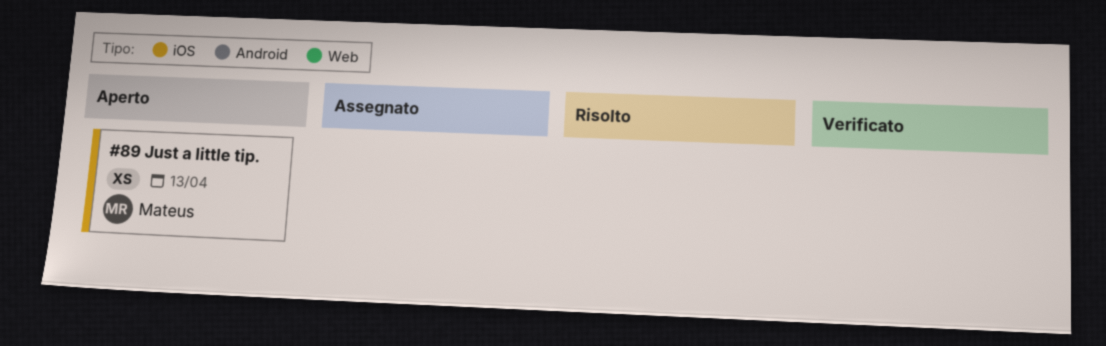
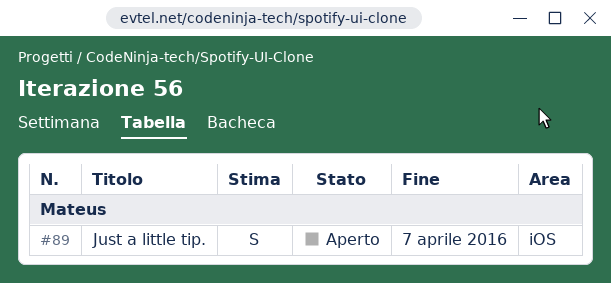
#89, estimate: XS -> S
#89, due: Apr 13 -> Apr 7

